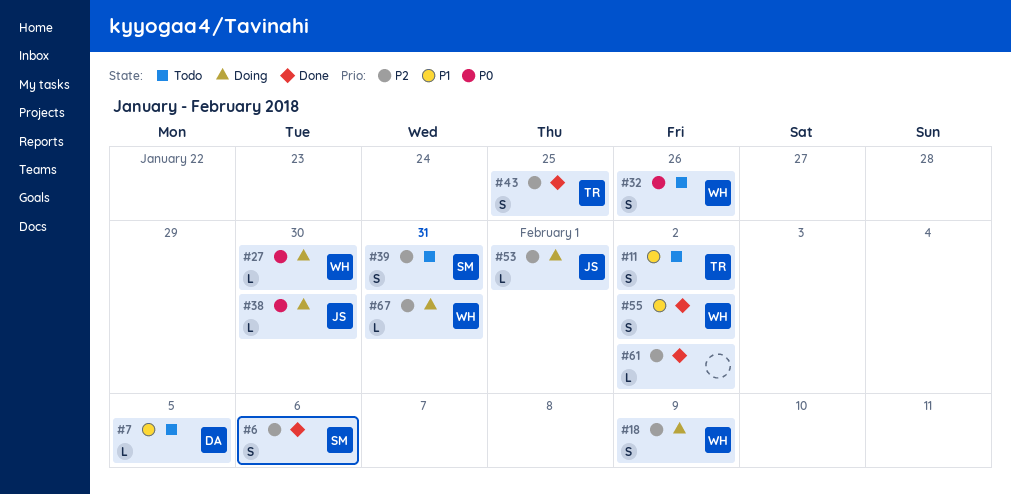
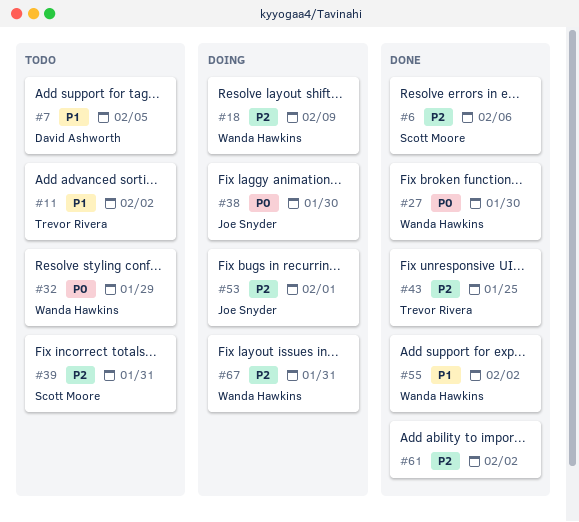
#27, status: Doing -> Done
#32, due: Jan 26 -> Jan 29

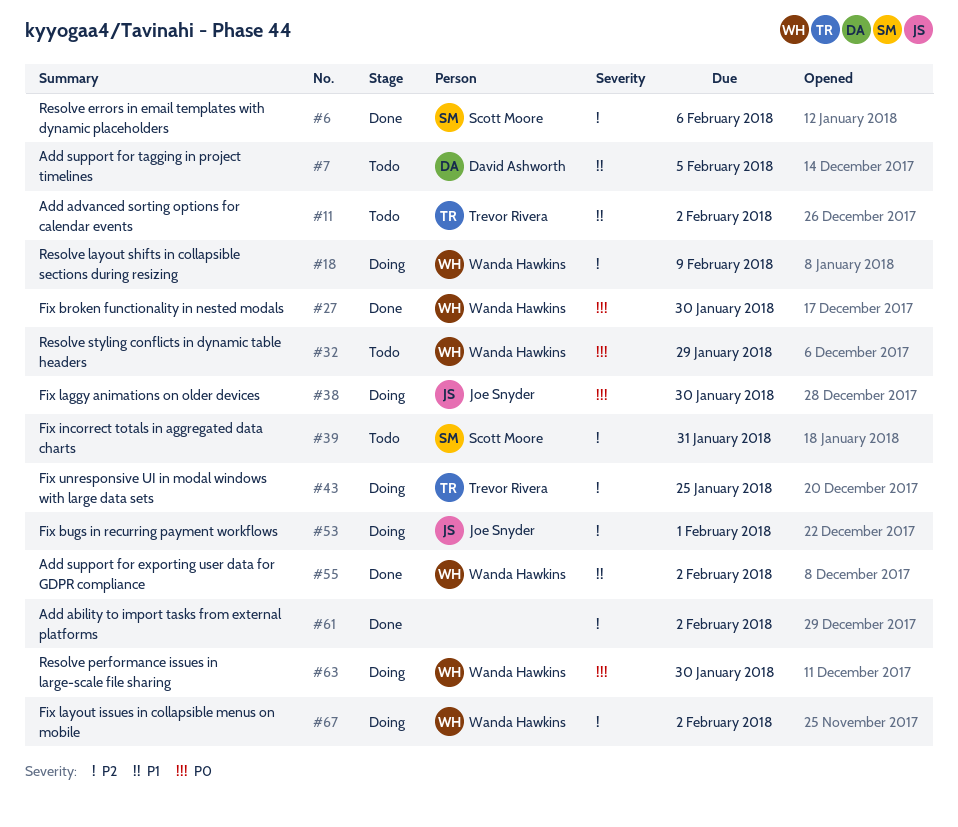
#43, status: Done -> Doing
#63: none -> present
#67, due: Jan 31 -> Feb 2

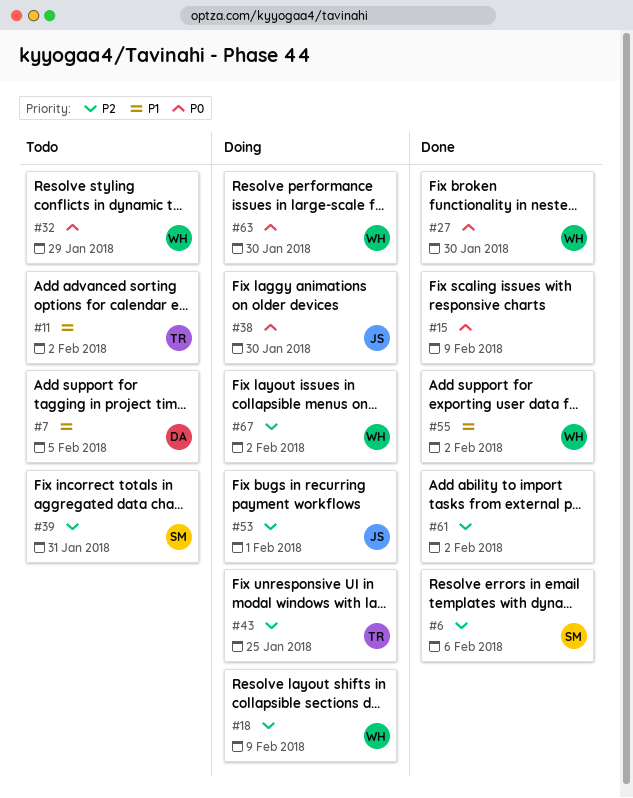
#15: none -> present

